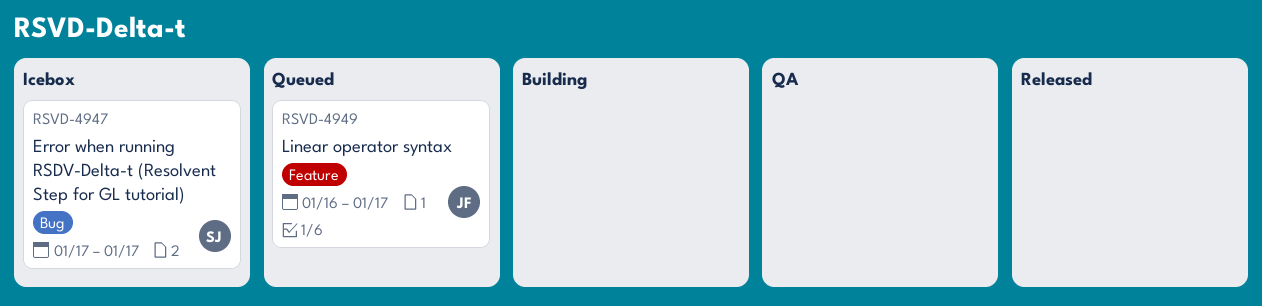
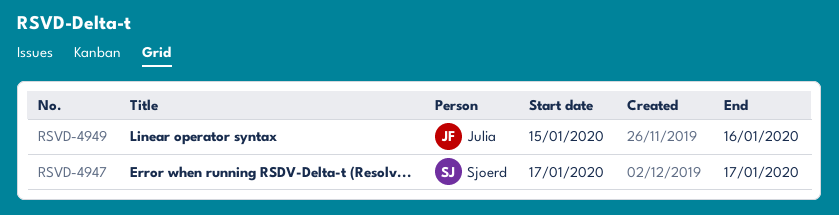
RSVD-4949, start: Jan 16 -> Jan 15
RSVD-4949, due: Jan 17 -> Jan 16

